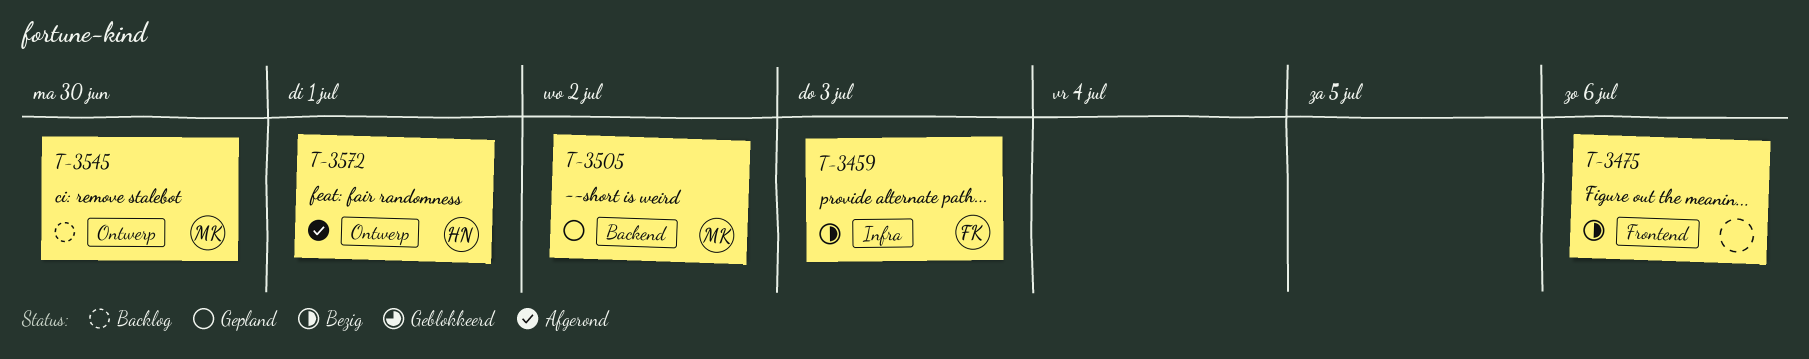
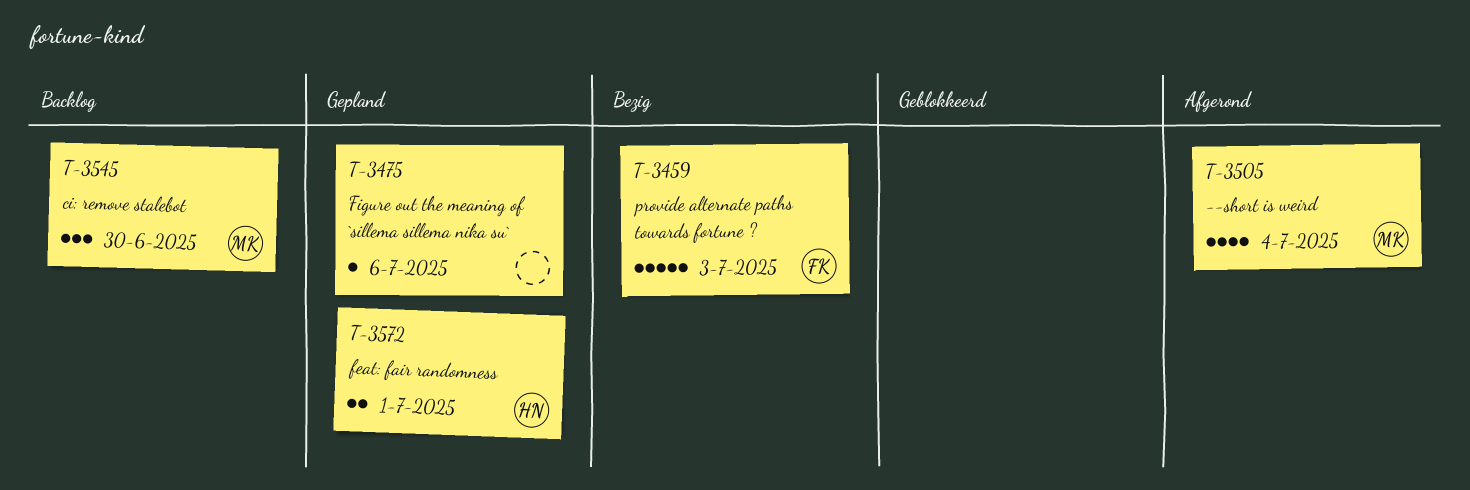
T-3475, status: Bezig -> Gepland
T-3505, status: Gepland -> Afgerond
T-3505, due: Jul 2 -> Jul 4
T-3572, status: Afgerond -> Gepland

